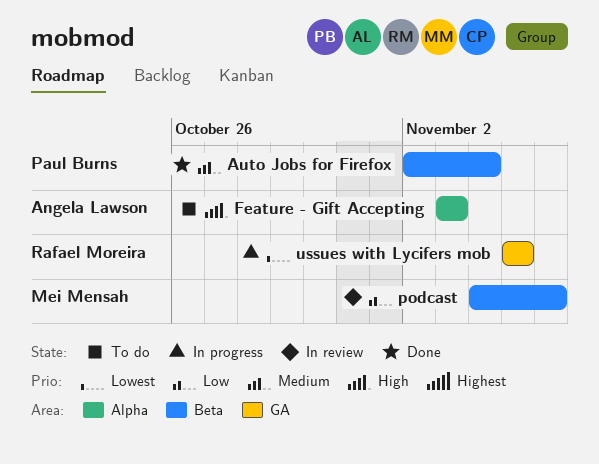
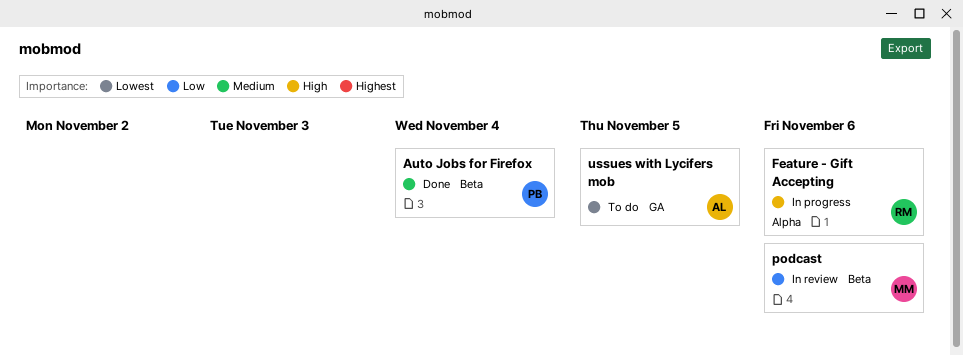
Feature - Gift Accepting, status: To do -> In progress
Feature - Gift Accepting, owner: Angela Lawson -> Rafael Moreira
Feature - Gift Accepting, due: Nov 3 -> Nov 6
ussues with Lycifers mob, status: In progress -> To do
ussues with Lycifers mob, owner: Rafael Moreira -> Angela Lawson

